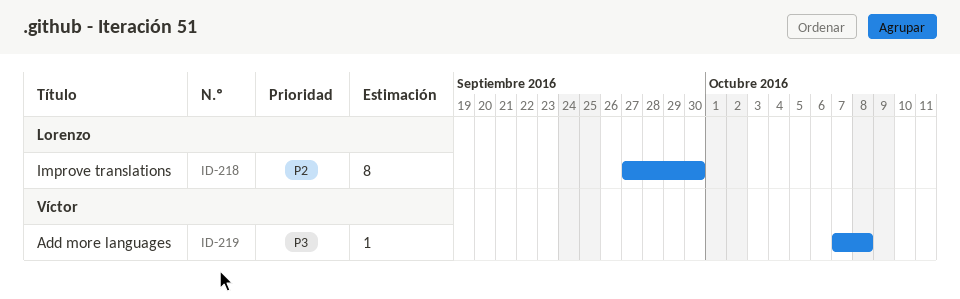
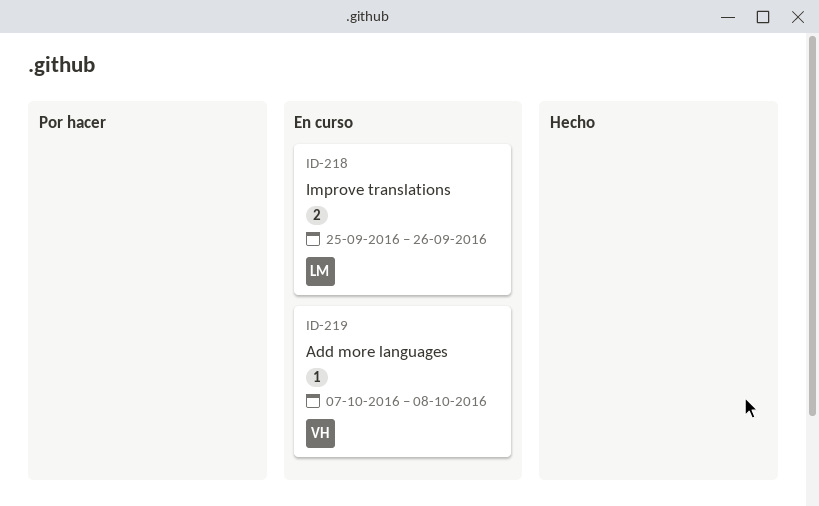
ID-218, estimate: 8 -> 2
ID-218, start: Sep 27 -> Sep 25
ID-218, due: Sep 30 -> Sep 26

